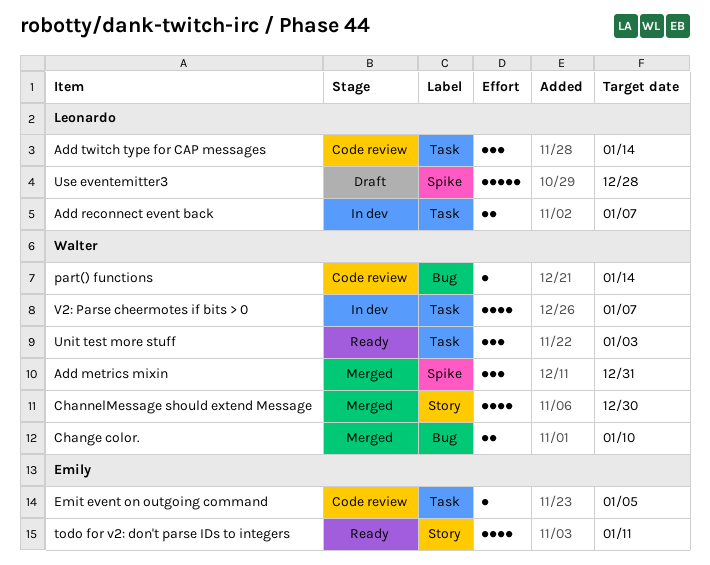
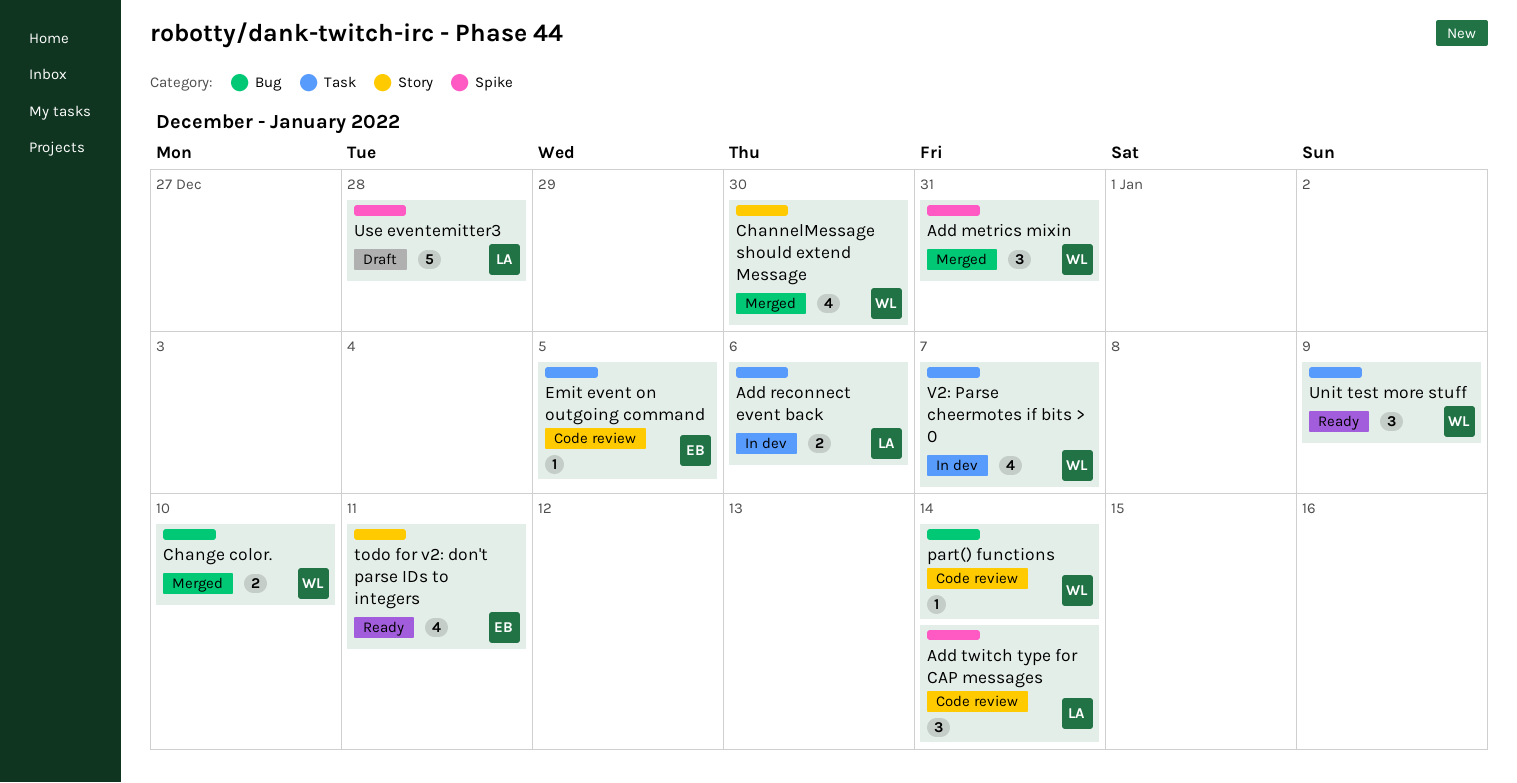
Add reconnect event back, due: Jan 7 -> Jan 6
Add twitch type for CAP messages, label: Task -> Spike
Unit test more stuff, due: Jan 3 -> Jan 9

